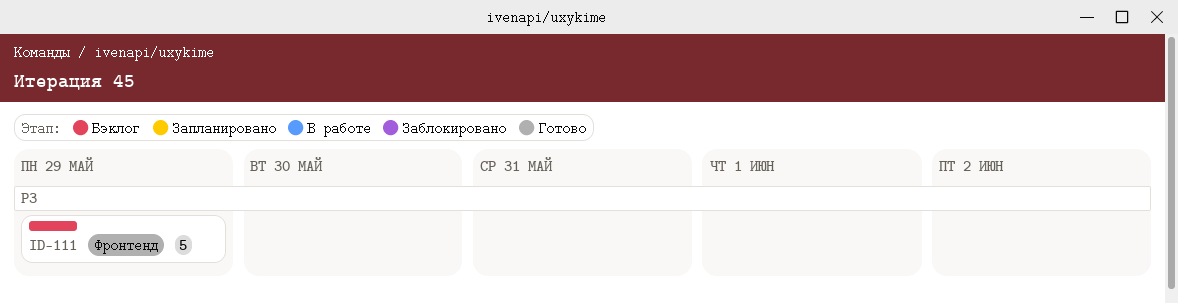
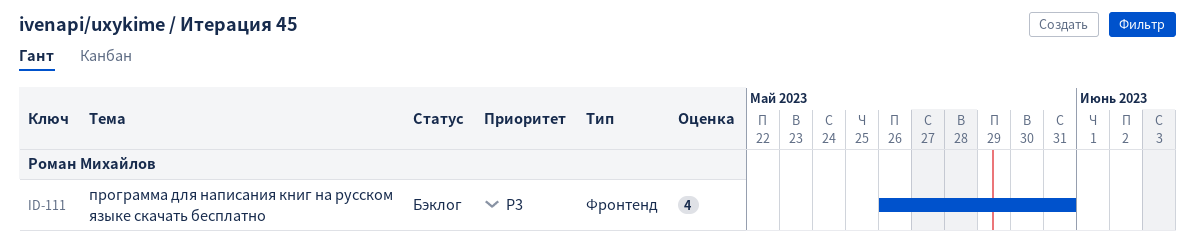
ID-111, estimate: 5 -> 4
ID-111, due: May 29 -> May 31

